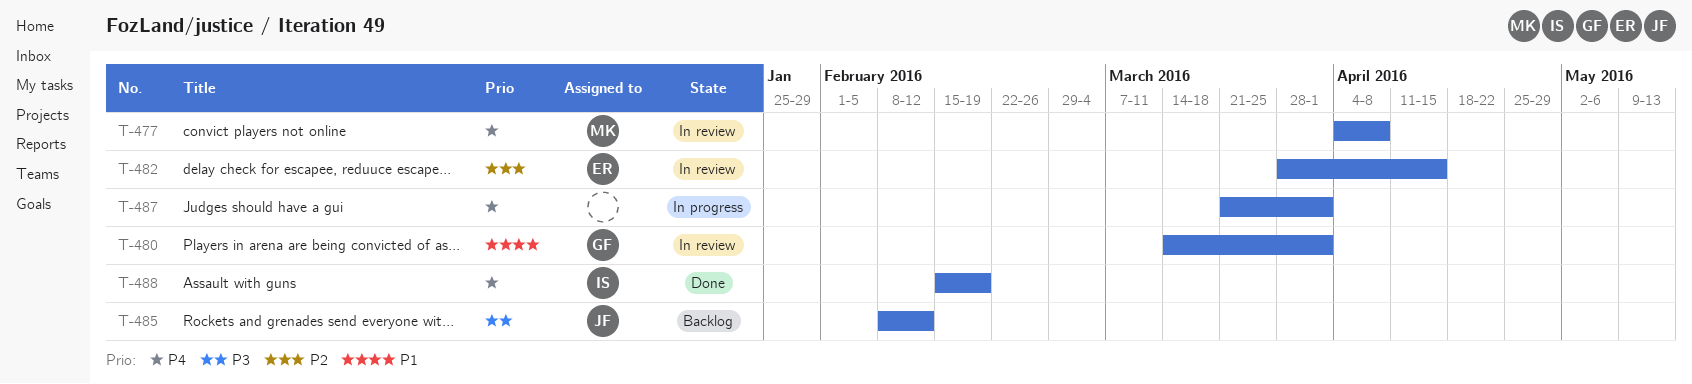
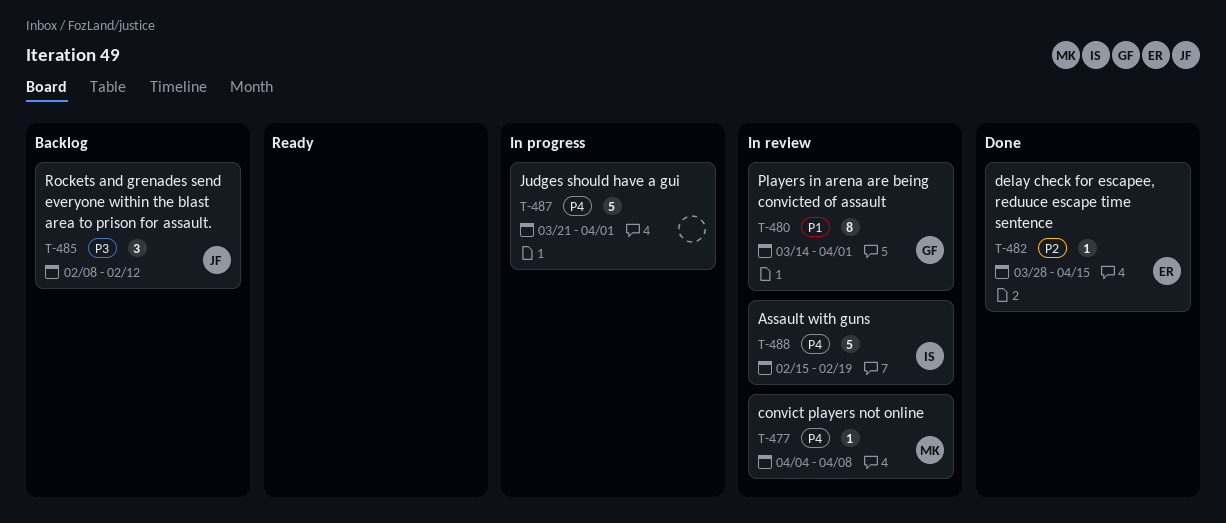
T-482, status: In review -> Done
T-488, status: Done -> In review

